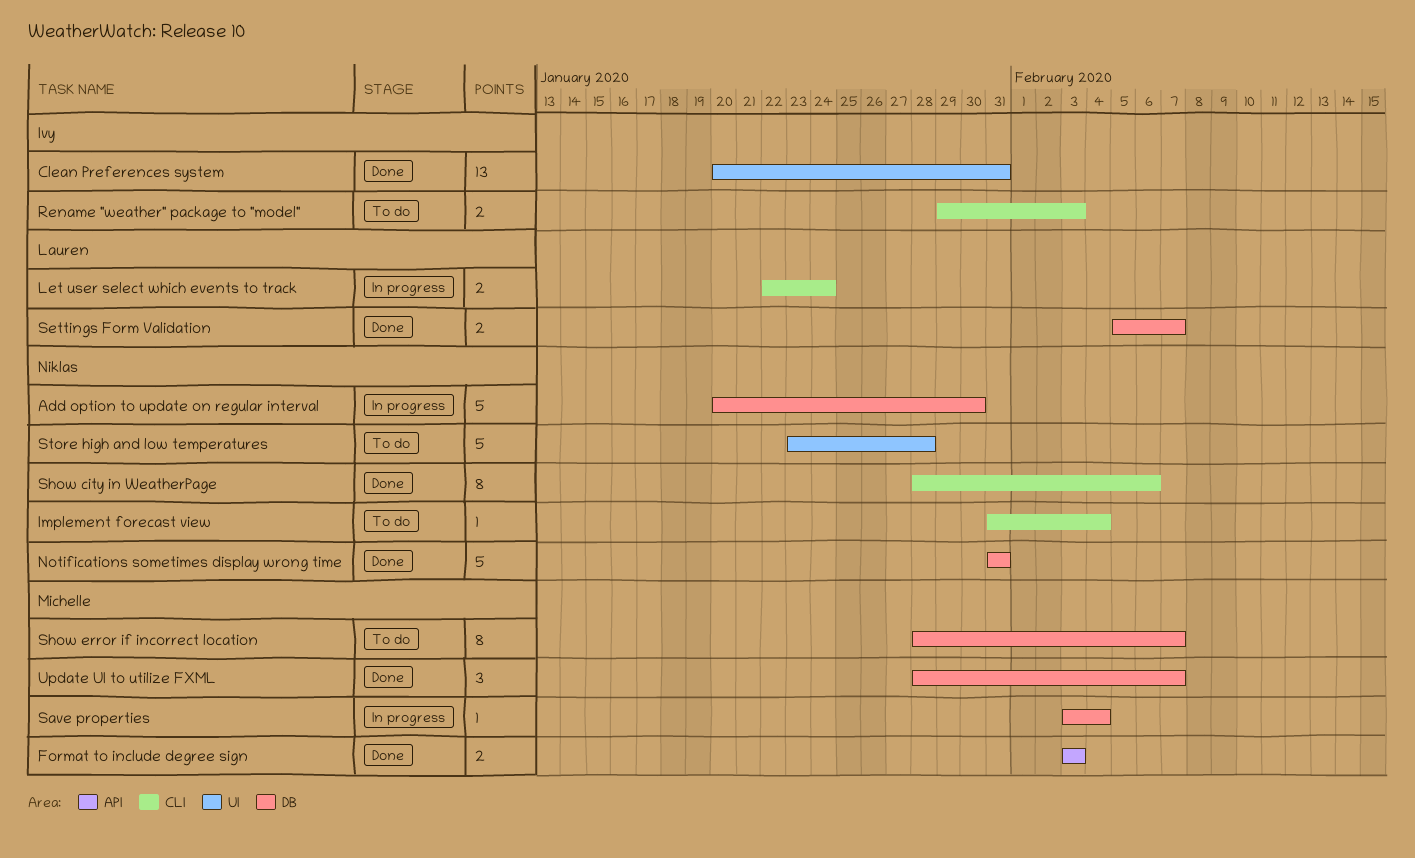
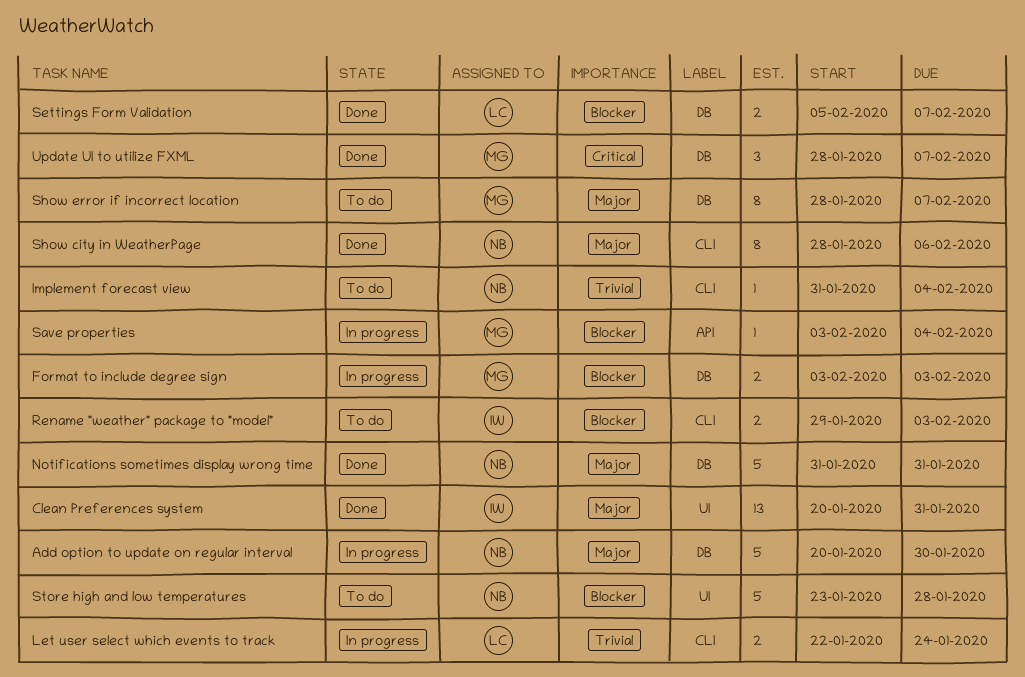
Format to include degree sign, status: Done -> In progress
Format to include degree sign, label: API -> DB
Save properties, label: DB -> API

